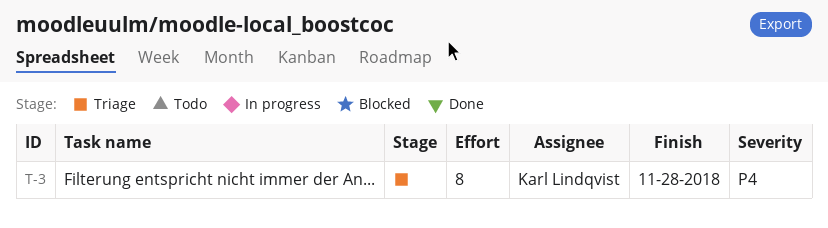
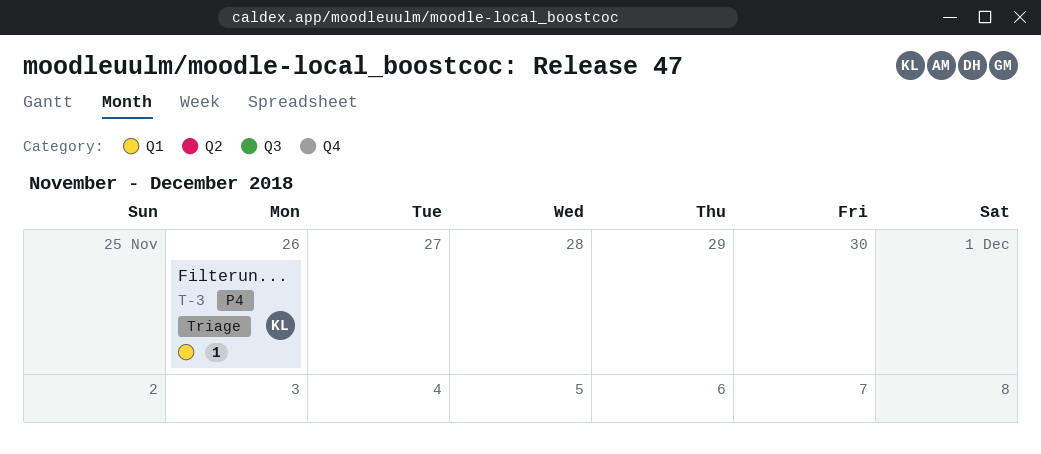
T-3, estimate: 8 -> 1
T-3, due: Nov 28 -> Nov 26

